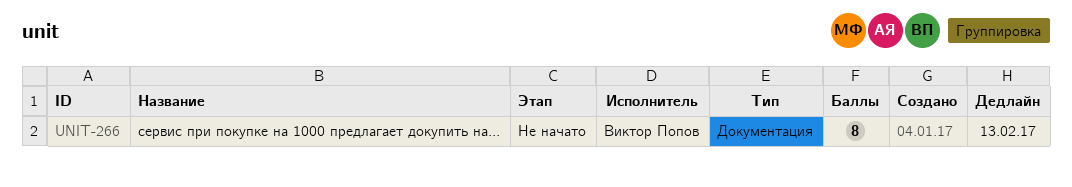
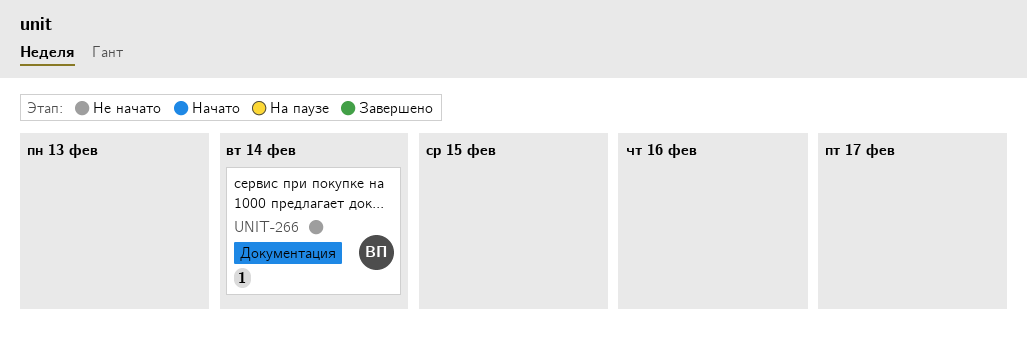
UNIT-266, estimate: 8 -> 1
UNIT-266, due: Feb 13 -> Feb 14

